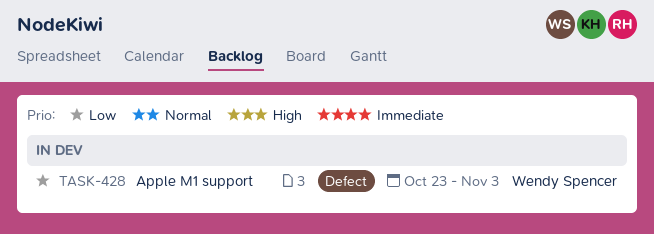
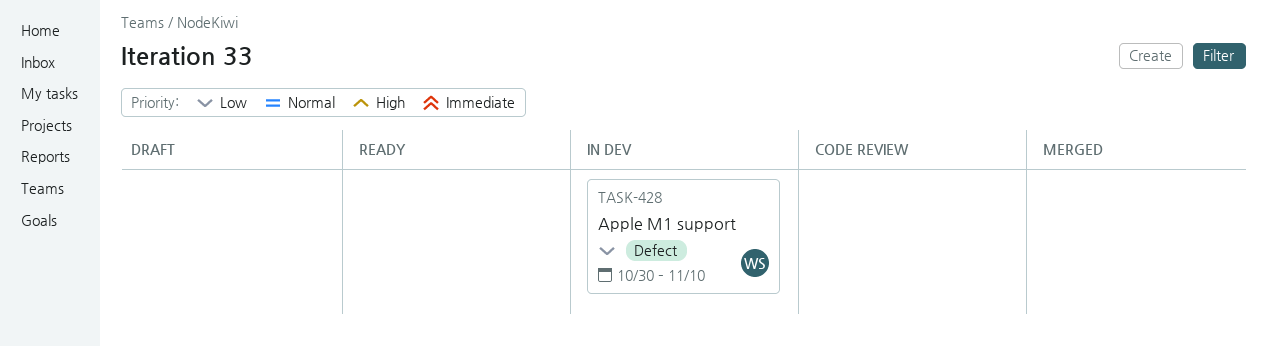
TASK-428, start: Oct 23 -> Oct 30
TASK-428, due: Nov 3 -> Nov 10

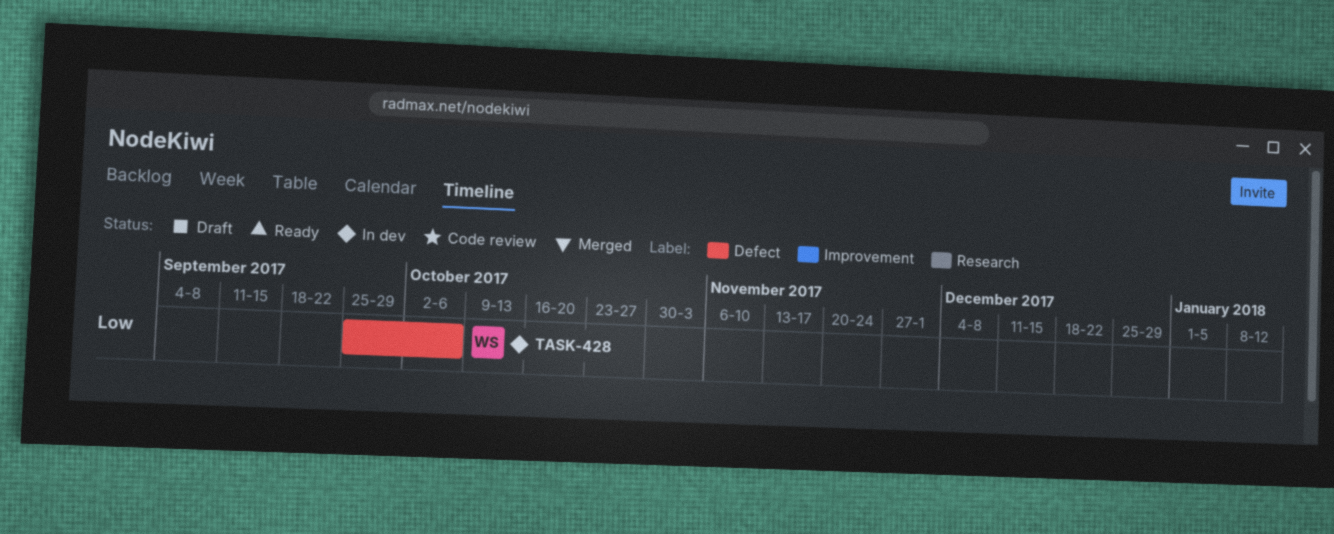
TASK-428, start: Oct 30 -> Sep 25
TASK-428, due: Nov 10 -> Oct 6

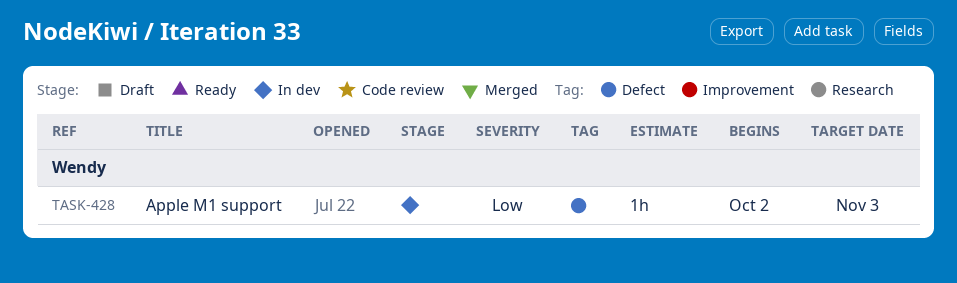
TASK-428, start: Sep 25 -> Oct 2
TASK-428, due: Oct 6 -> Nov 3

